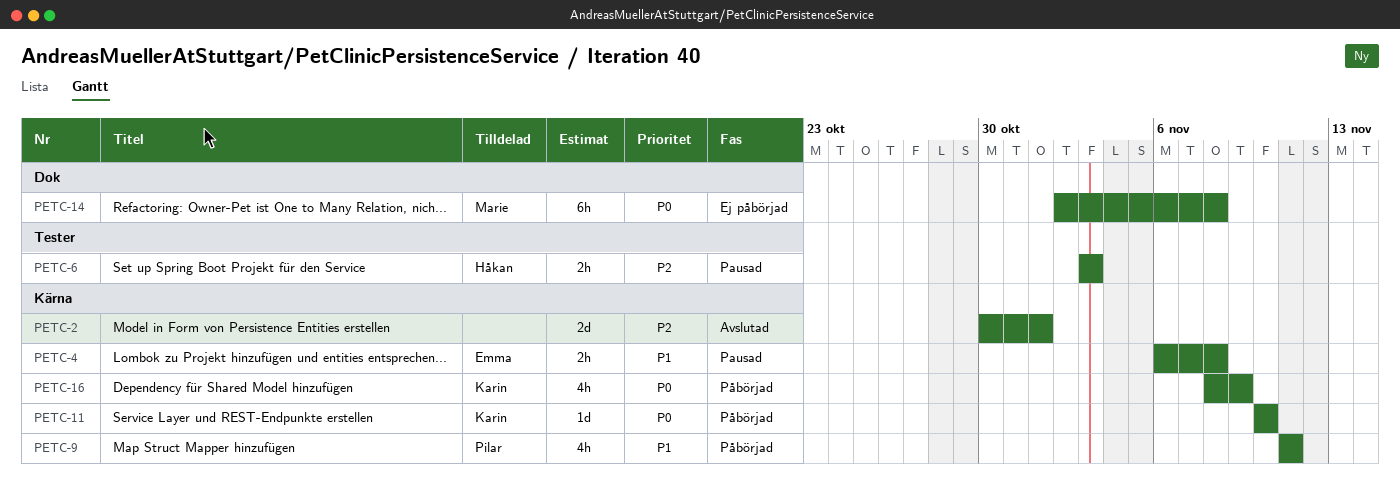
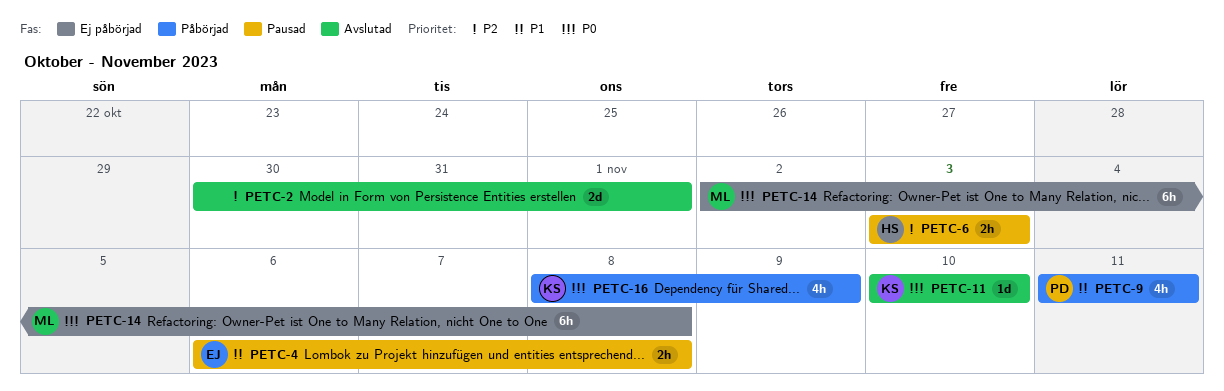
PETC-11, status: Påbörjad -> Avslutad

